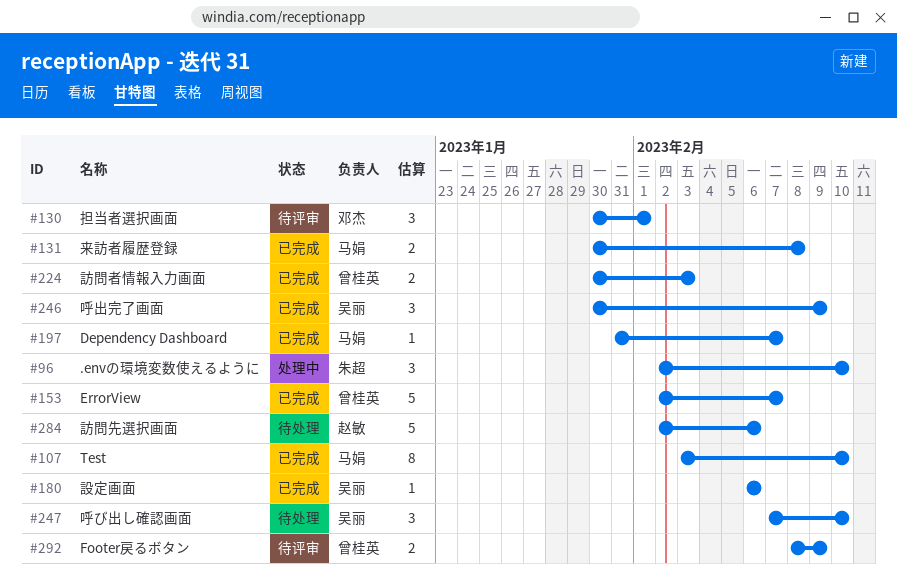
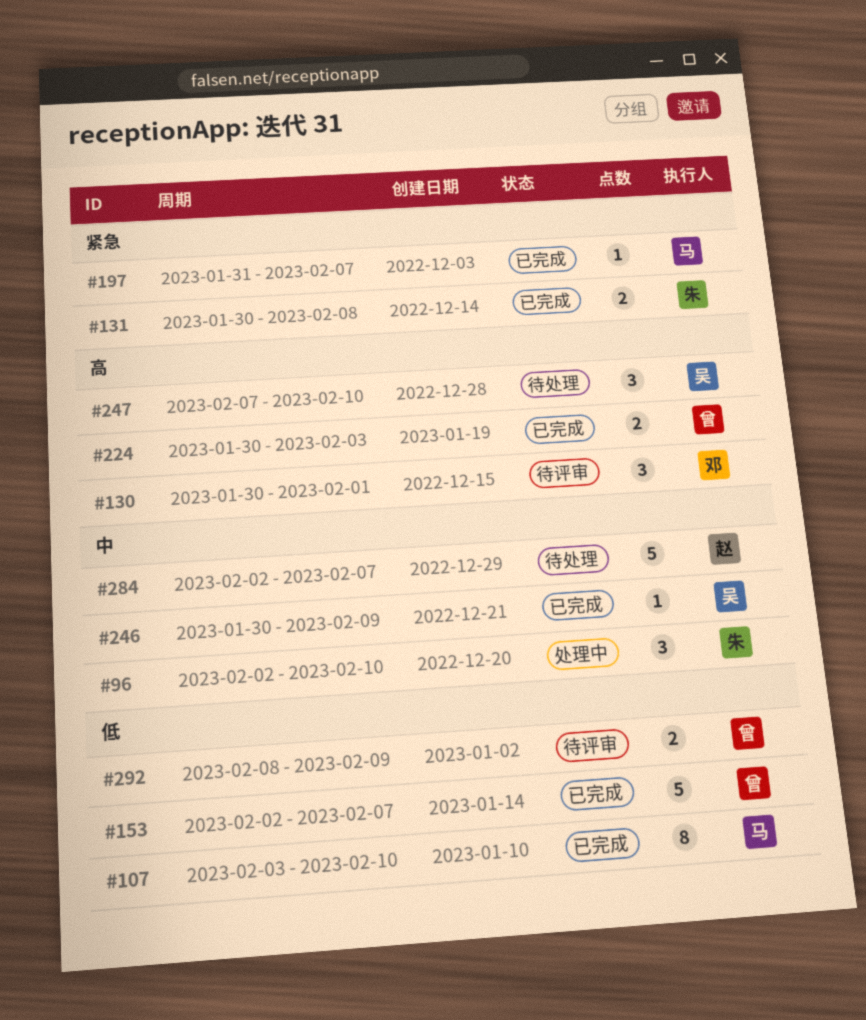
#131, owner: 马娟 -> 朱超
#180: present -> none
#246, estimate: 3 -> 1
#284, due: Feb 6 -> Feb 7

